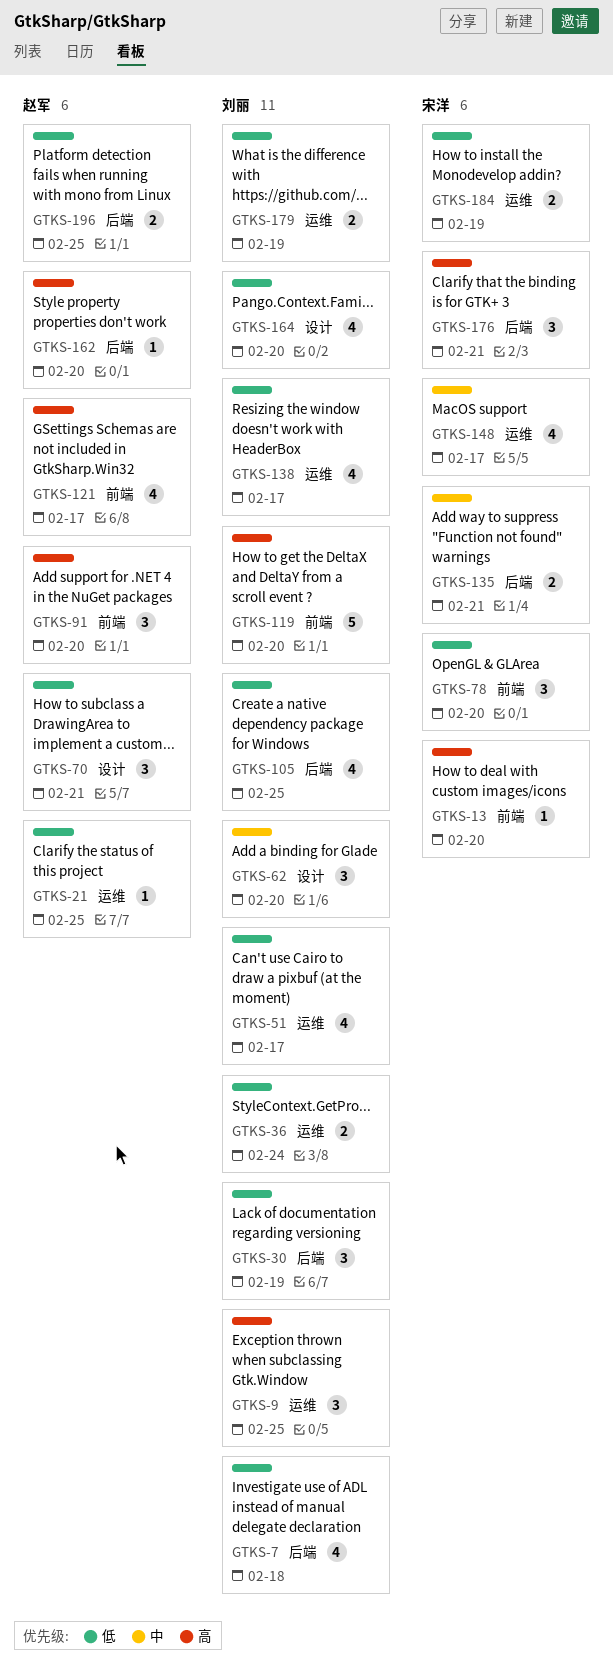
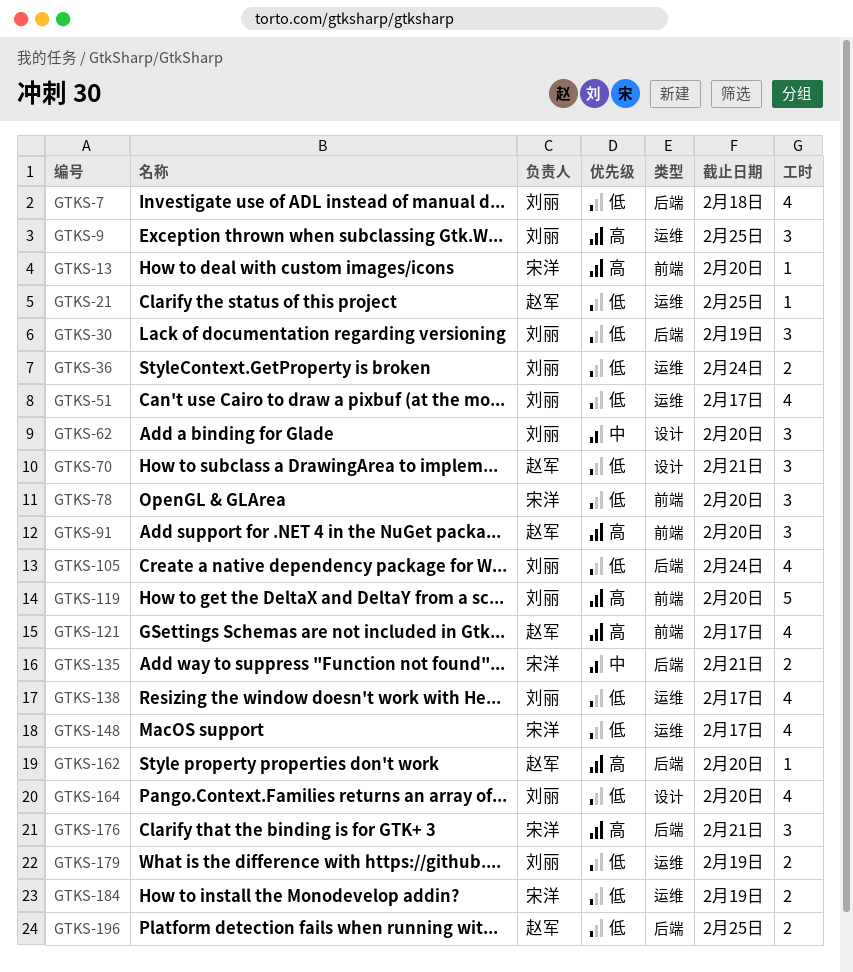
GTKS-105, due: Feb 25 -> Feb 24
GTKS-148, priority: 中 -> 低

